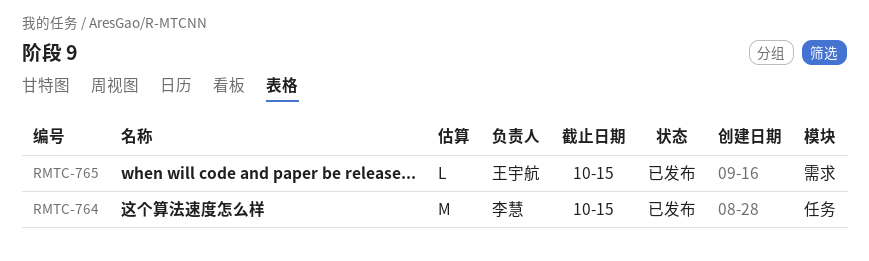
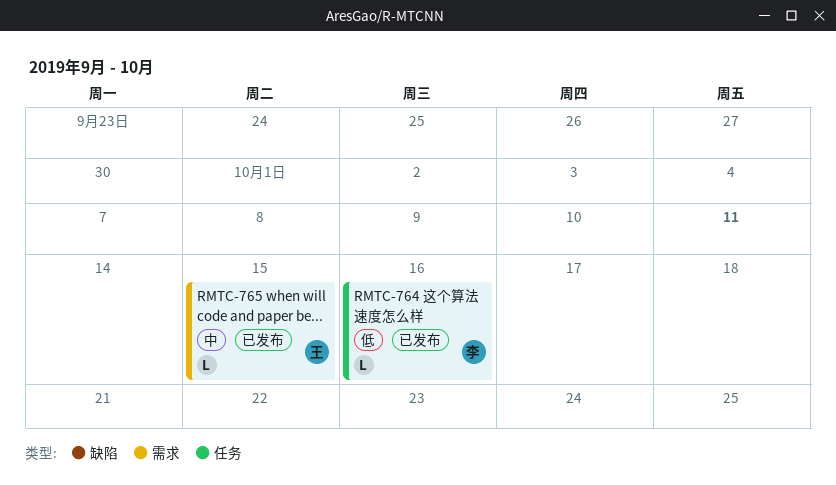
RMTC-764, estimate: M -> L
RMTC-764, due: Oct 15 -> Oct 16

